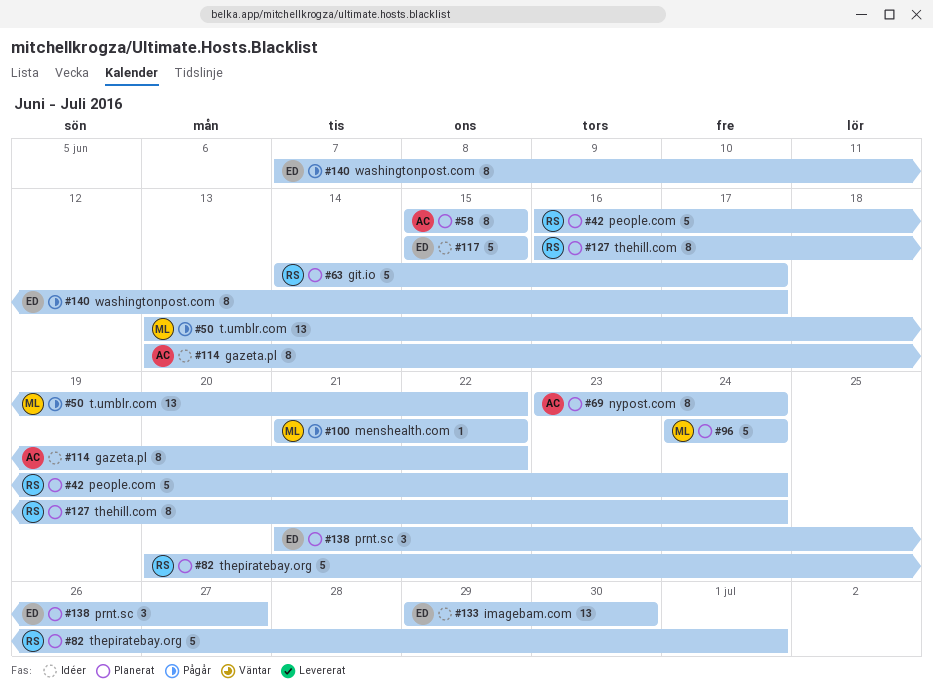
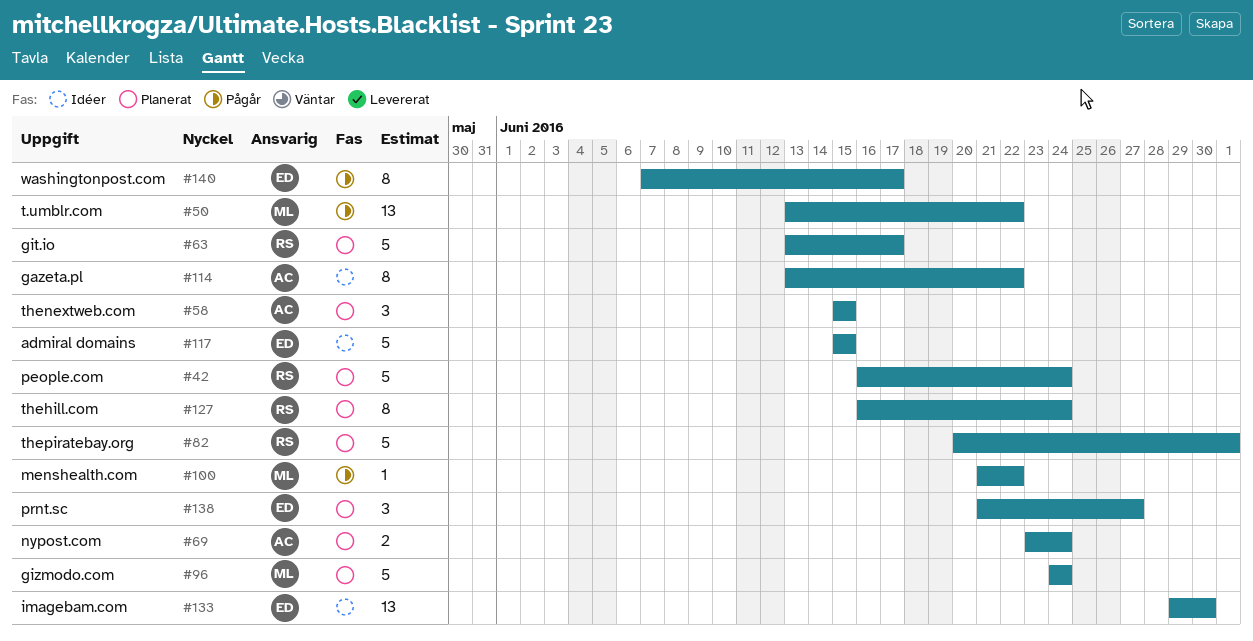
#58, estimate: 8 -> 3
#63, start: Jun 14 -> Jun 13
#69, estimate: 8 -> 2

